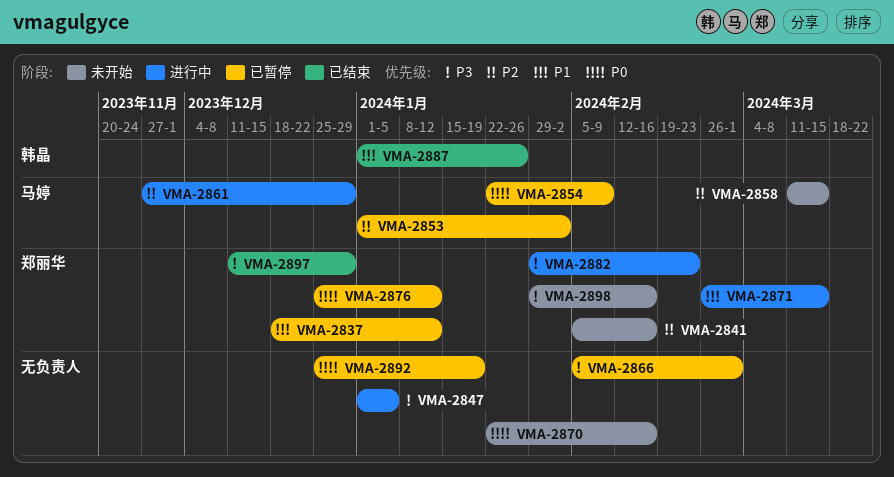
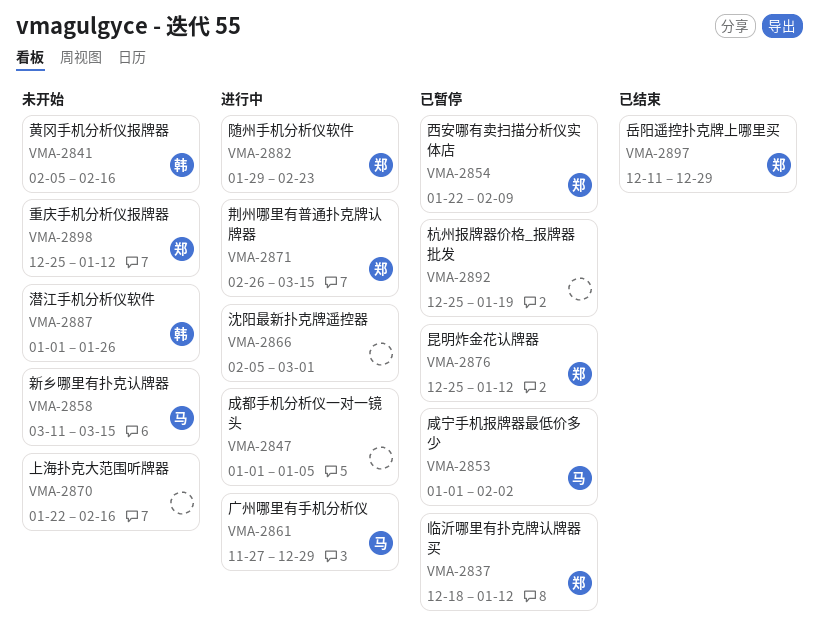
VMA-2841, owner: 郑丽华 -> 韩晶
VMA-2854, owner: 马婷 -> 郑丽华
VMA-2866, status: 已暂停 -> 进行中
VMA-2887, status: 已结束 -> 未开始
VMA-2898, start: Jan 29 -> Dec 25
VMA-2898, due: Feb 16 -> Jan 12

